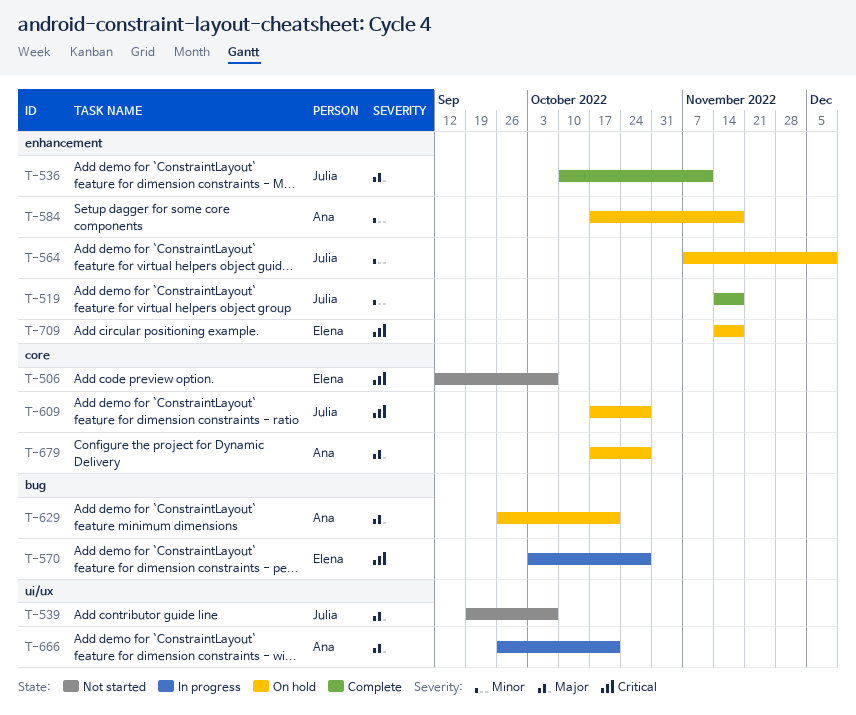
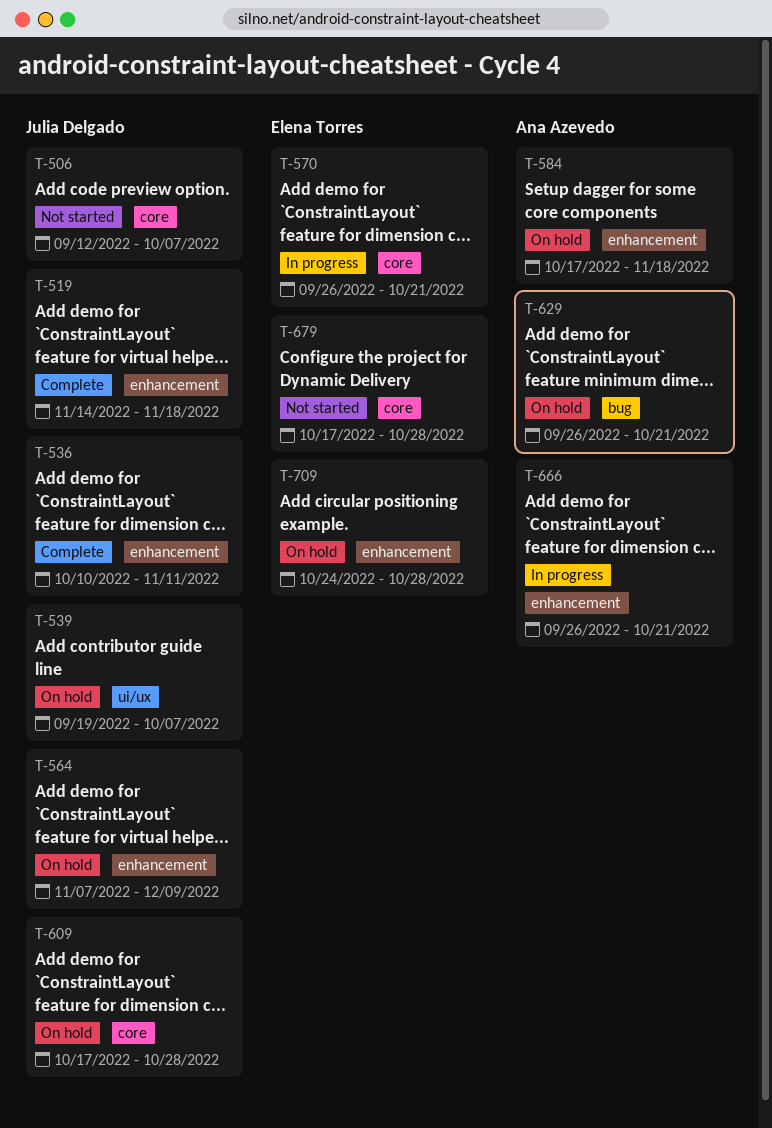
T-506, owner: Elena Torres -> Julia Delgado
T-539, status: Not started -> On hold
T-570, label: bug -> core
T-570, start: Oct 3 -> Sep 26
T-570, due: Oct 28 -> Oct 21
T-666, label: ui/ux -> enhancement
T-679, status: On hold -> Not started
T-679, owner: Ana Azevedo -> Elena Torres
T-709, start: Nov 14 -> Oct 24
T-709, due: Nov 18 -> Oct 28

